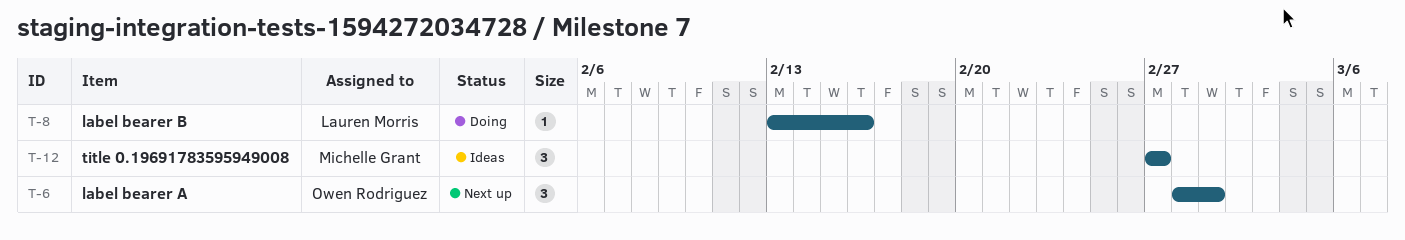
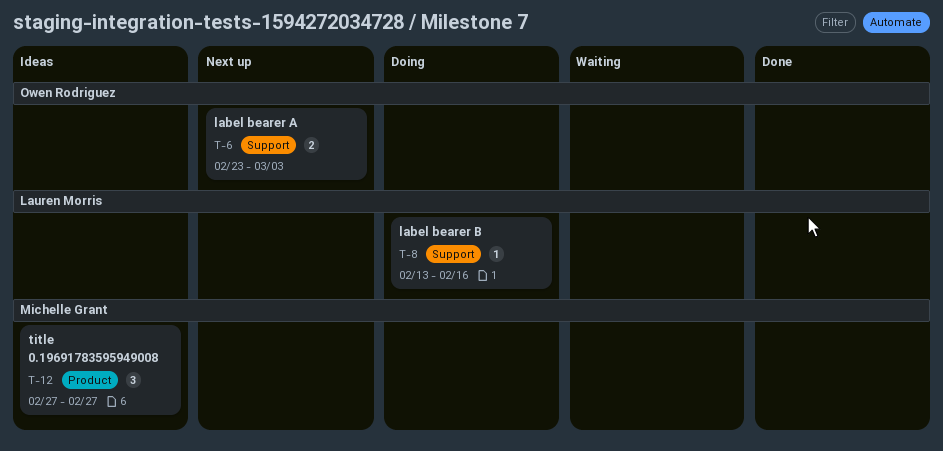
T-6, estimate: 3 -> 2
T-6, start: Feb 28 -> Feb 23
T-6, due: Mar 1 -> Mar 3

